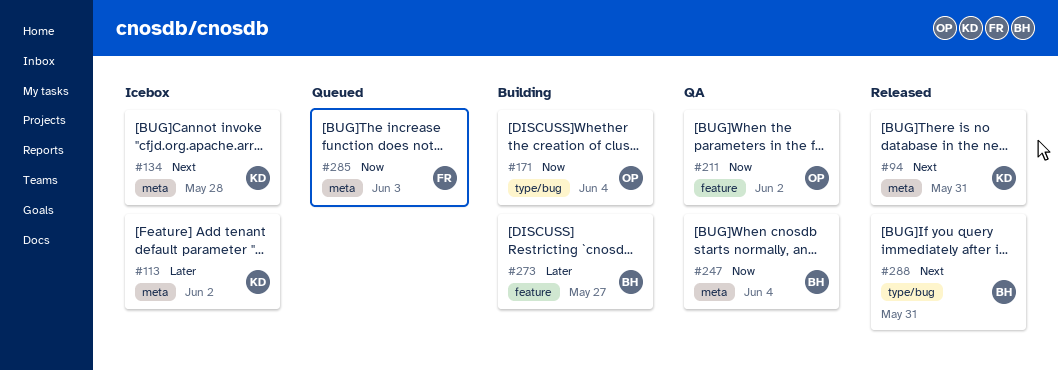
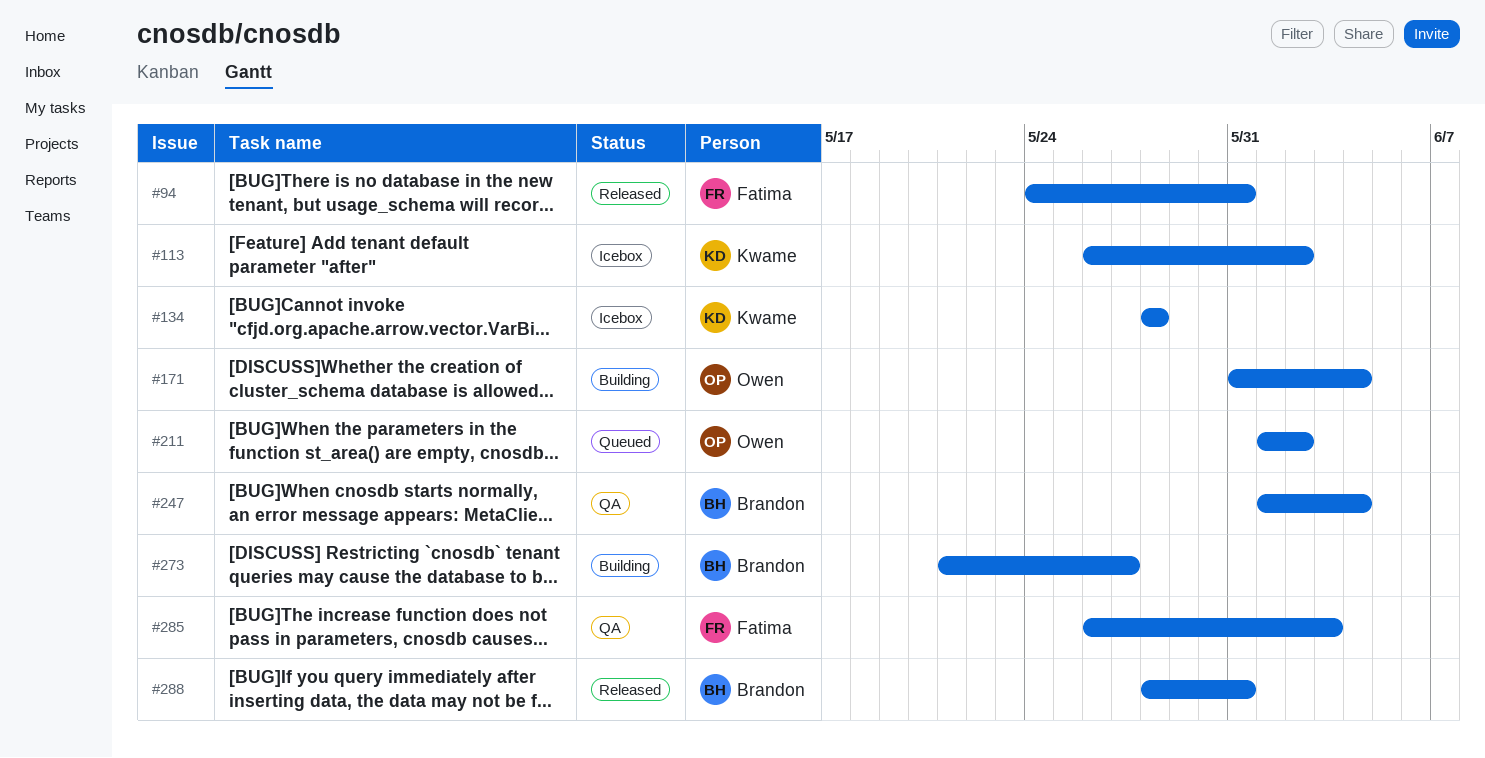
#94, owner: Kwame -> Fatima
#211, status: QA -> Queued
#285, status: Queued -> QA

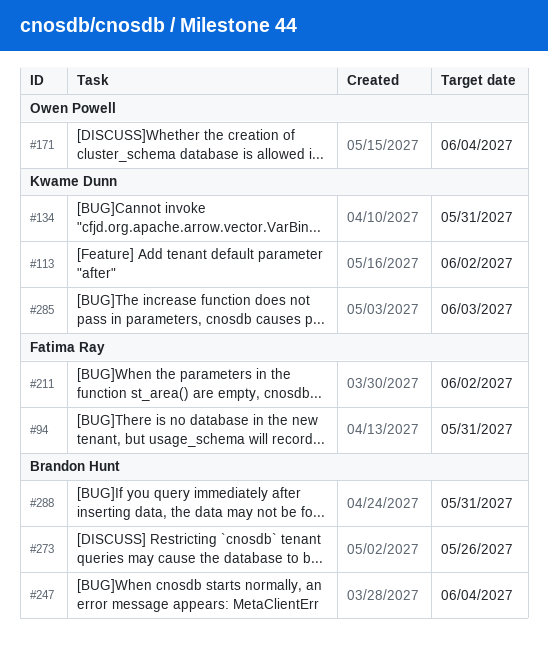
#134, due: May 28 -> May 31
#211, owner: Owen Powell -> Fatima Ray
#273, due: May 27 -> May 26
#285, owner: Fatima Ray -> Kwame Dunn

